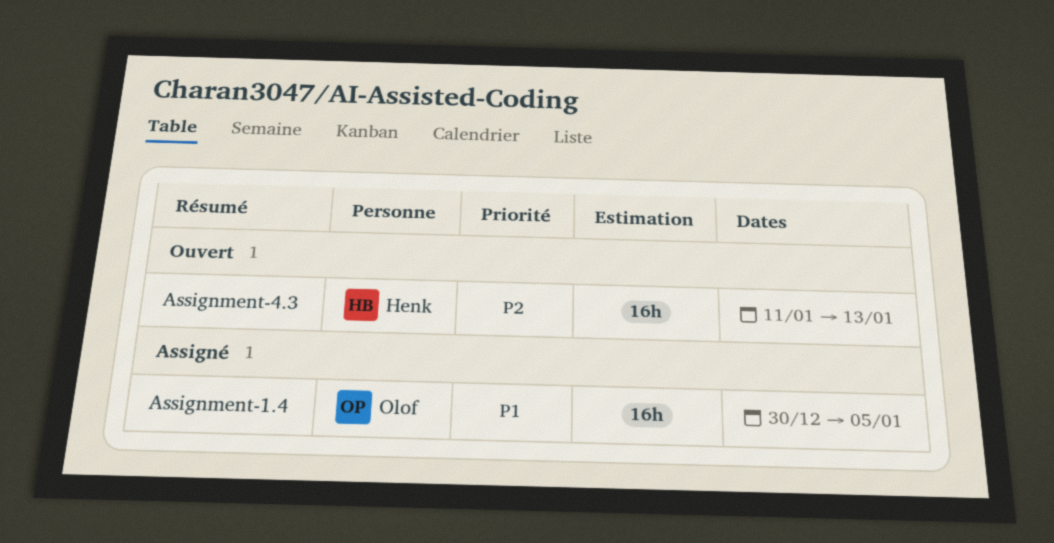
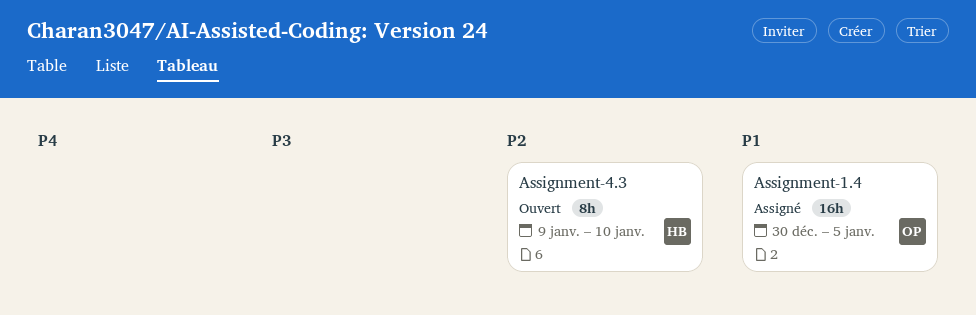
Assignment-4.3, estimate: 16h -> 8h
Assignment-4.3, start: Jan 11 -> Jan 9
Assignment-4.3, due: Jan 13 -> Jan 10

